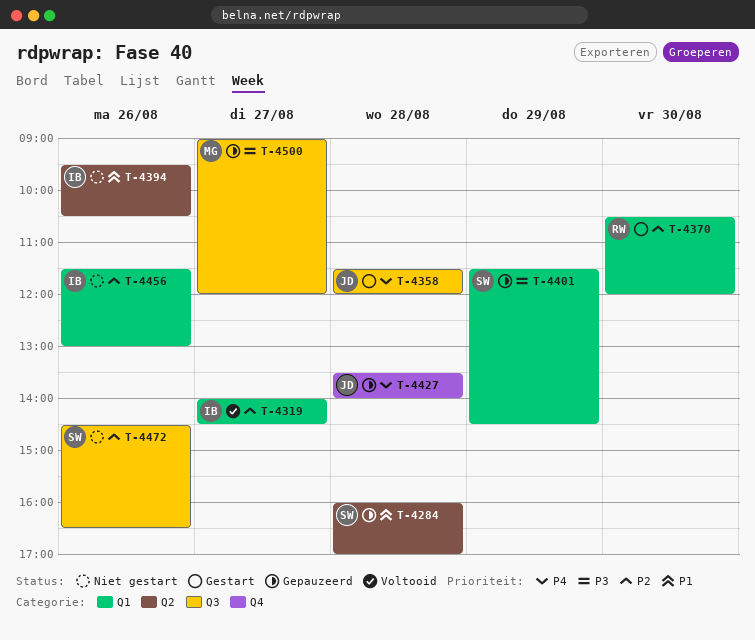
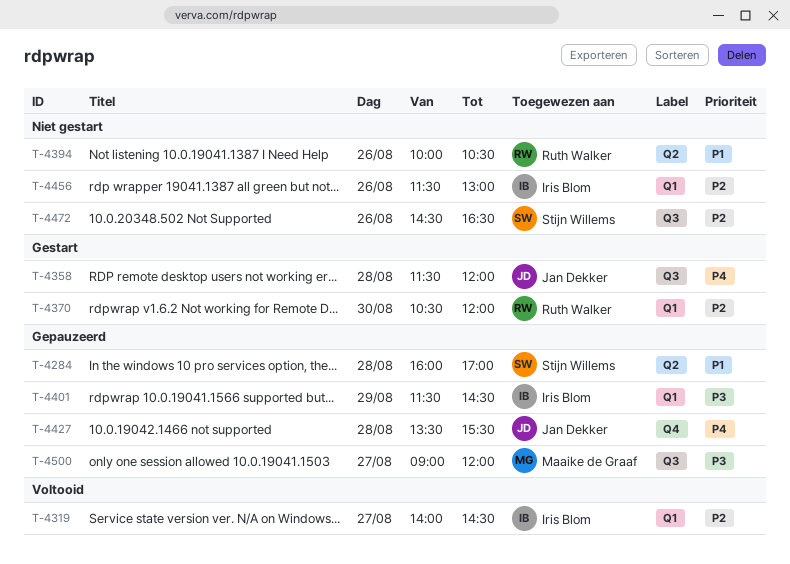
T-4394, owner: Iris Blom -> Ruth Walker
T-4394, begins: 09:30 -> 10:00
T-4401, owner: Stijn Willems -> Iris Blom
T-4427, ends: 14:00 -> 15:30

